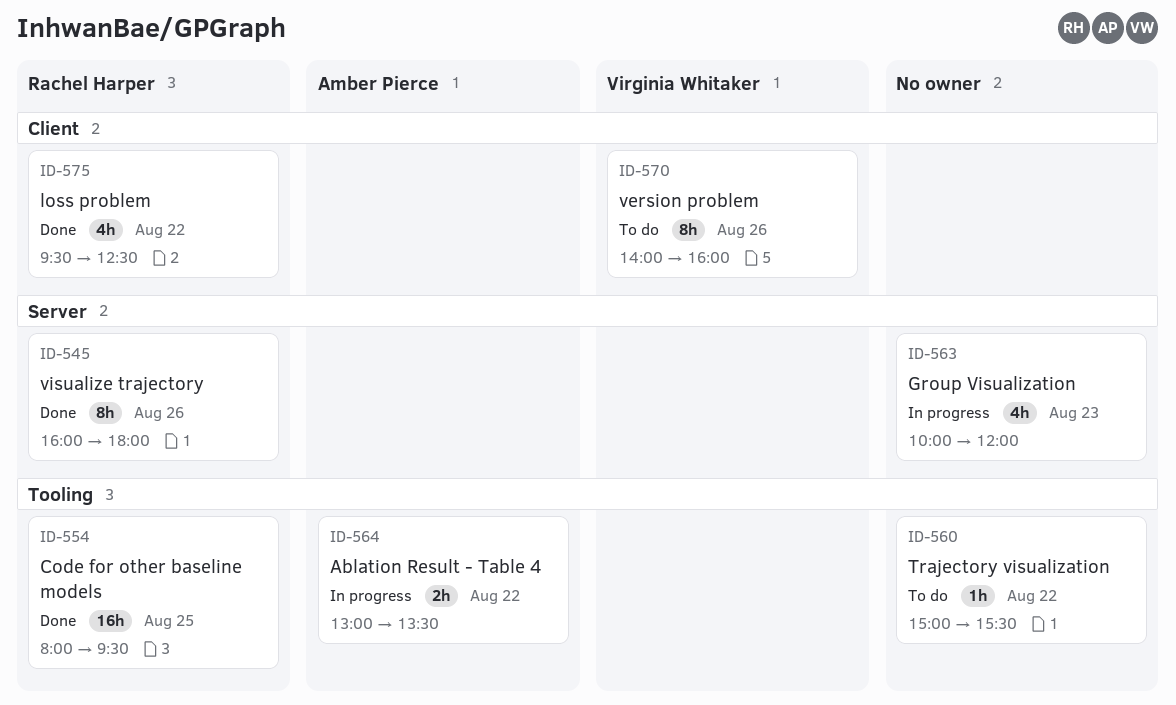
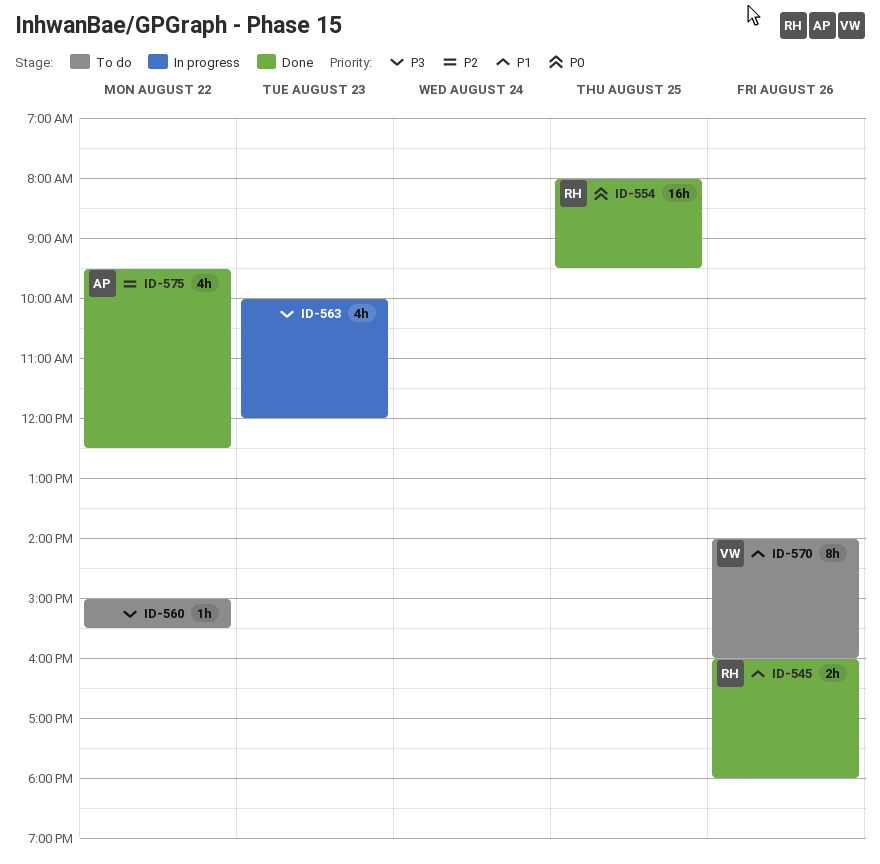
ID-545, estimate: 8h -> 2h
ID-564: present -> none
ID-575, owner: Rachel Harper -> Amber Pierce

